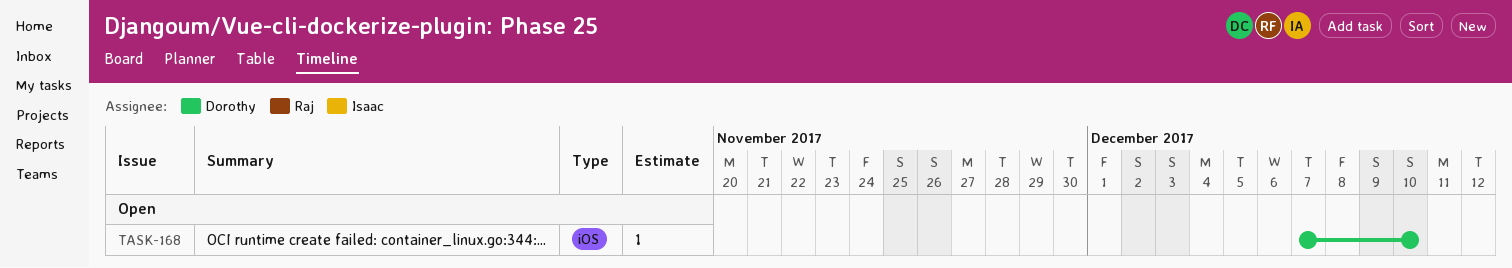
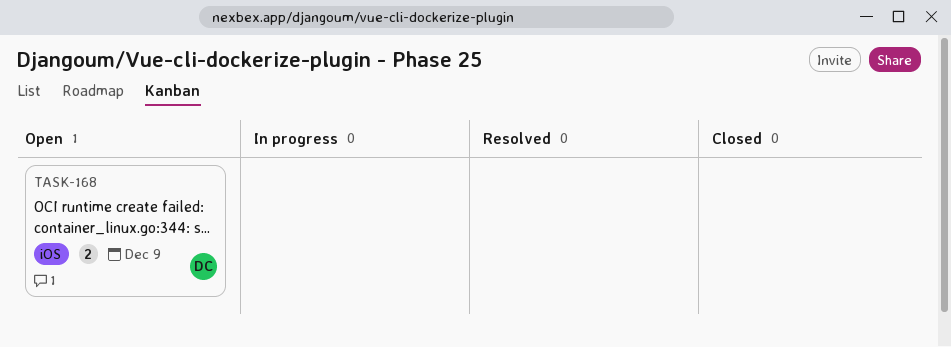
TASK-168, estimate: 1 -> 2
TASK-168, due: Dec 10 -> Dec 9

